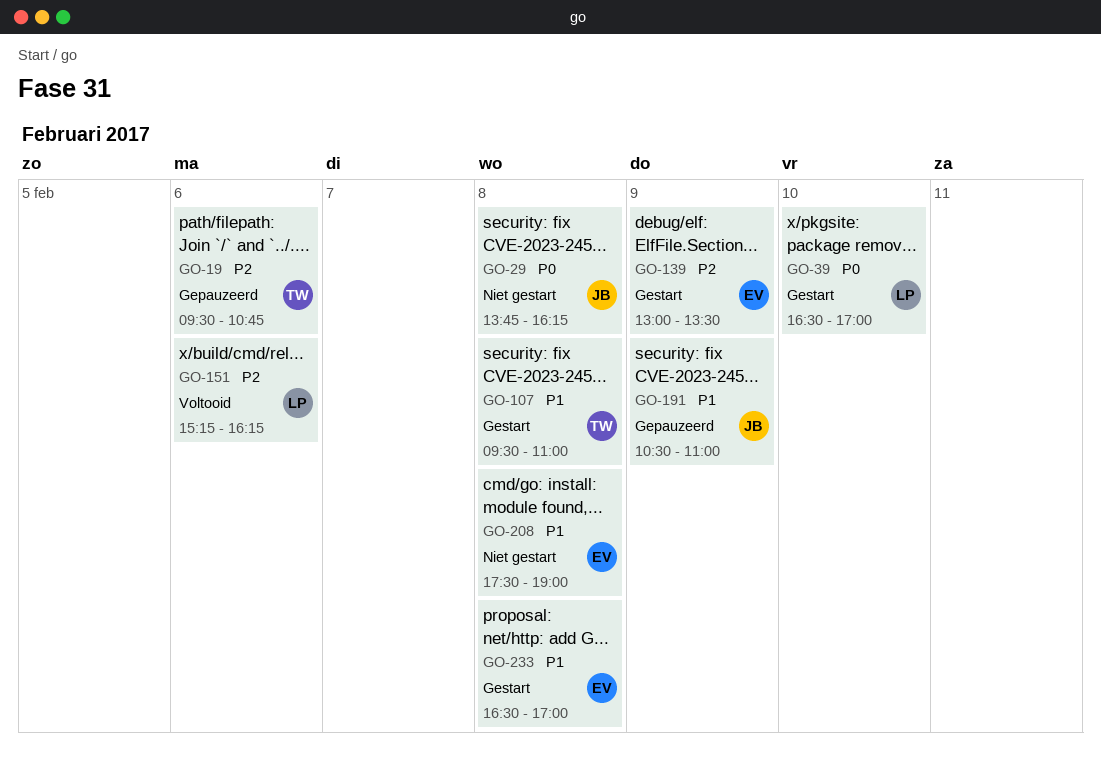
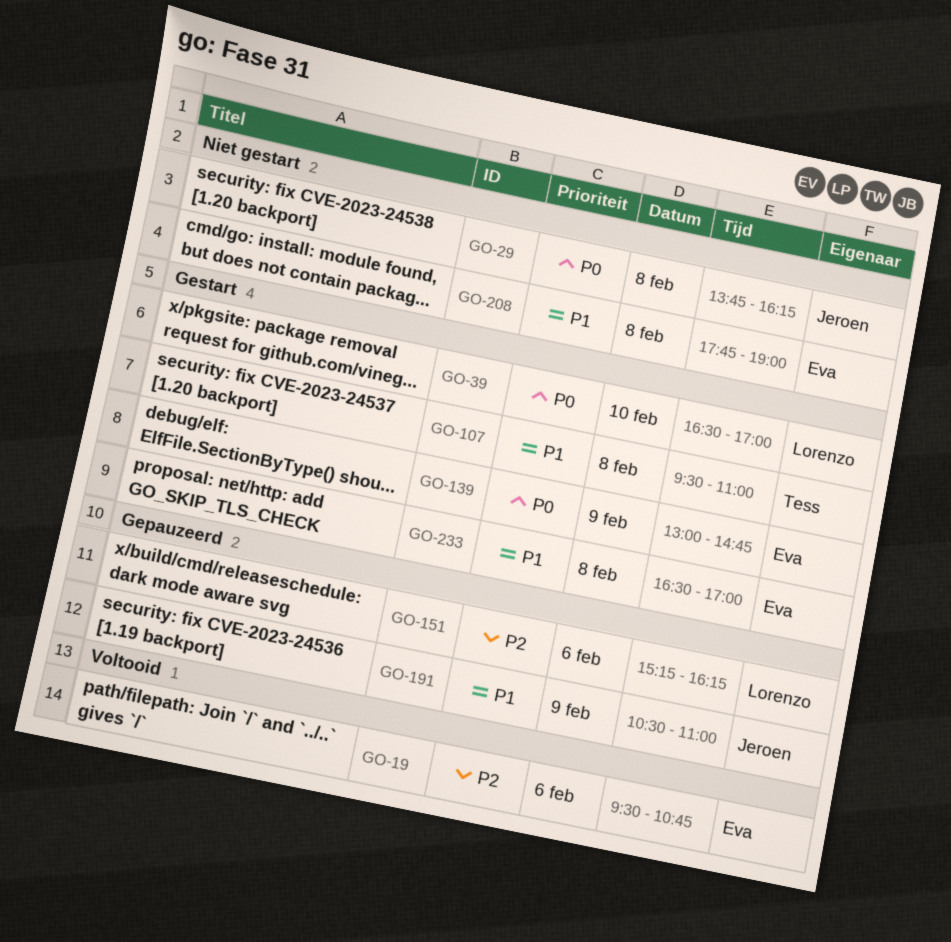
GO-19, status: Gepauzeerd -> Voltooid
GO-19, owner: Tess -> Eva
GO-139, priority: P2 -> P0
GO-139, ends: 13:30 -> 14:45
GO-151, status: Voltooid -> Gepauzeerd
GO-208, begins: 17:30 -> 17:45

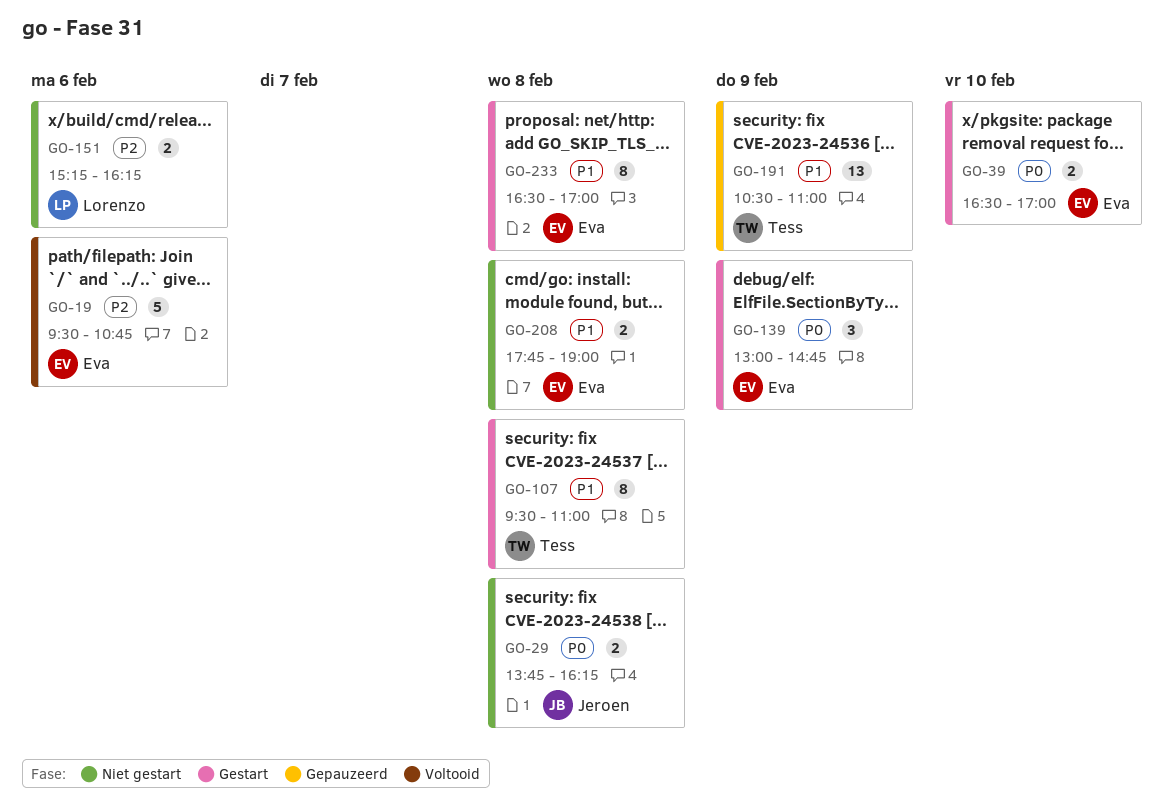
GO-39, owner: Lorenzo -> Eva
GO-151, status: Gepauzeerd -> Niet gestart
GO-191, owner: Jeroen -> Tess

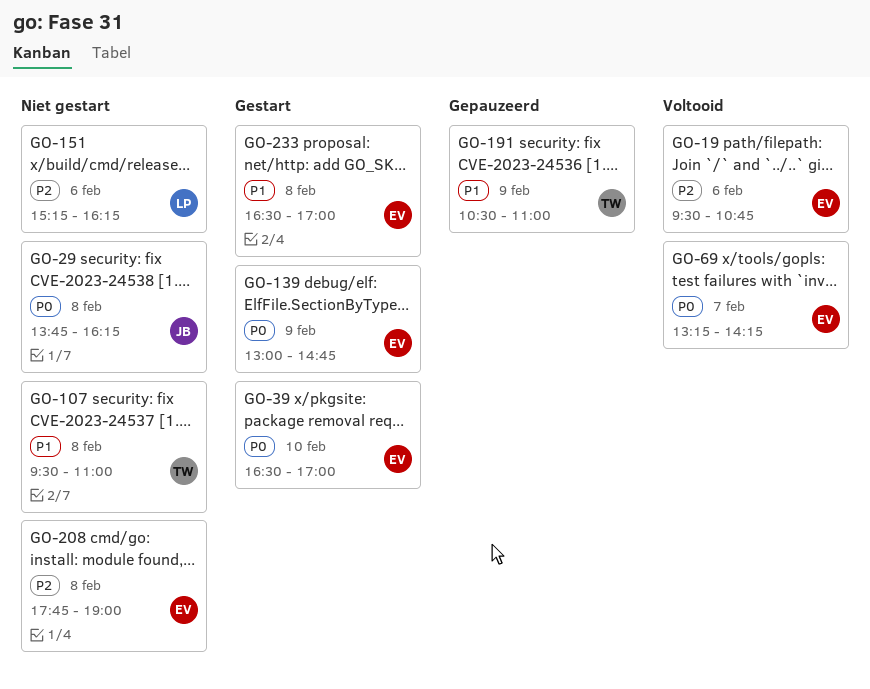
GO-69: none -> present
GO-107, status: Gestart -> Niet gestart
GO-208, priority: P1 -> P2

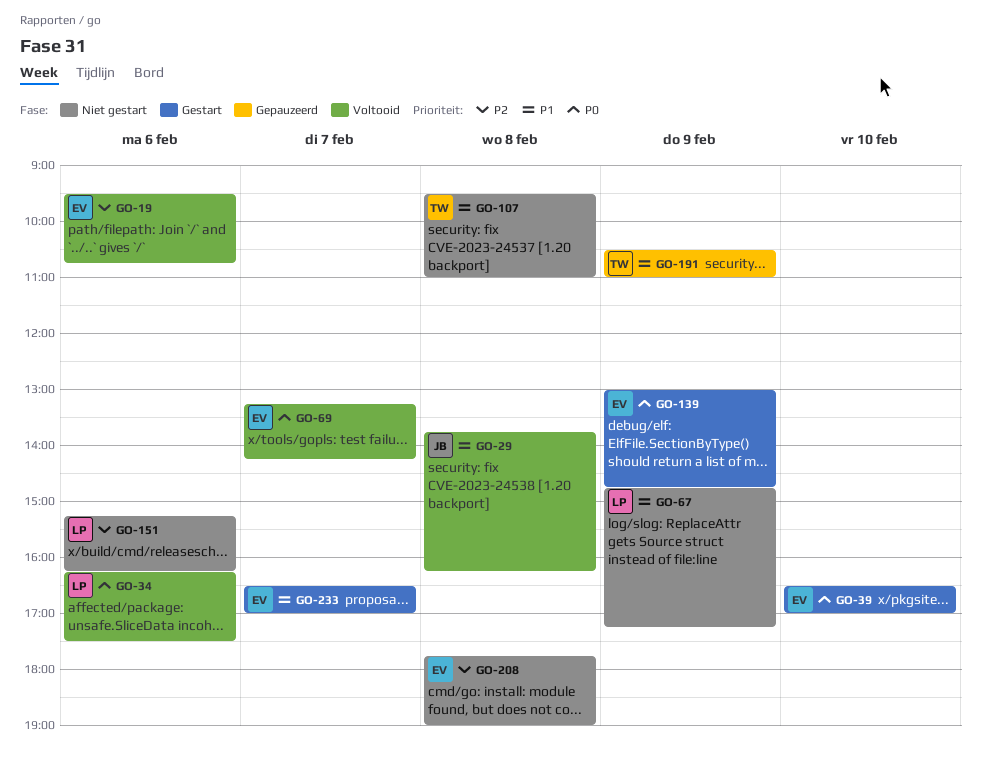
GO-29, status: Niet gestart -> Voltooid
GO-29, priority: P0 -> P1
GO-34: none -> present
GO-67: none -> present
GO-233, day: Feb 8 -> Feb 7

